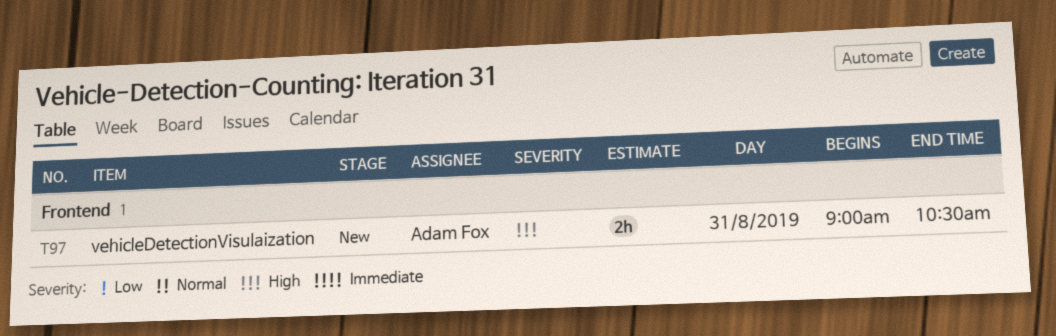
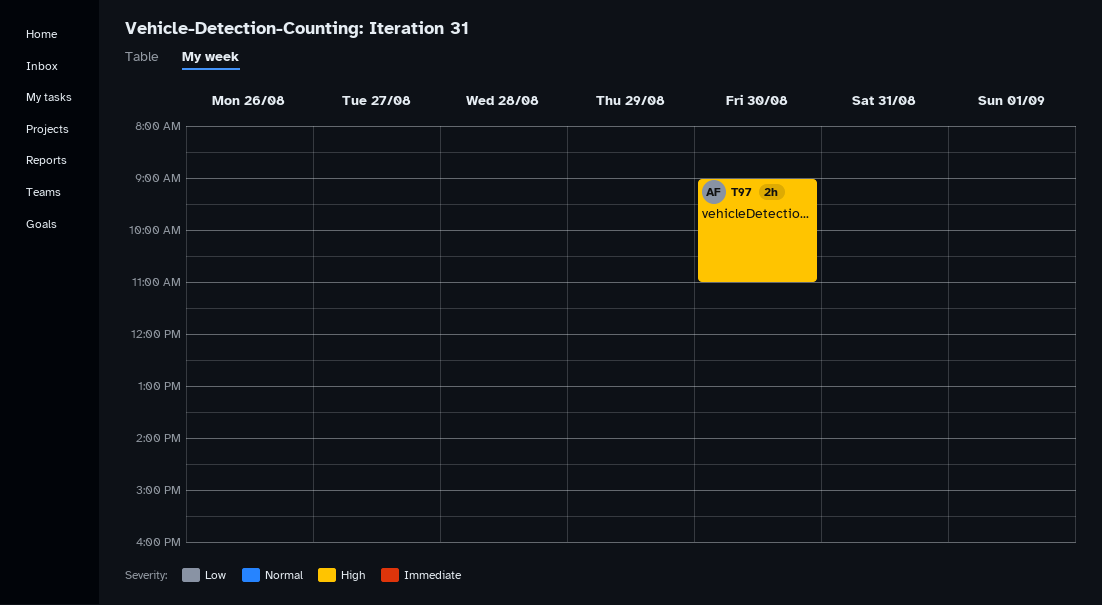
T97, day: Aug 31 -> Aug 30
T97, ends: 10:30 -> 11:00

